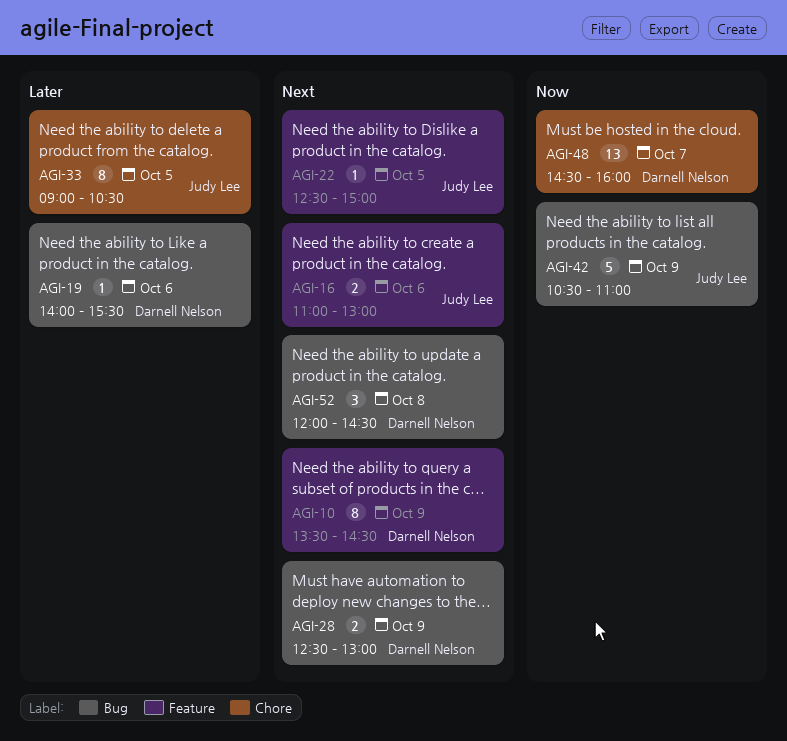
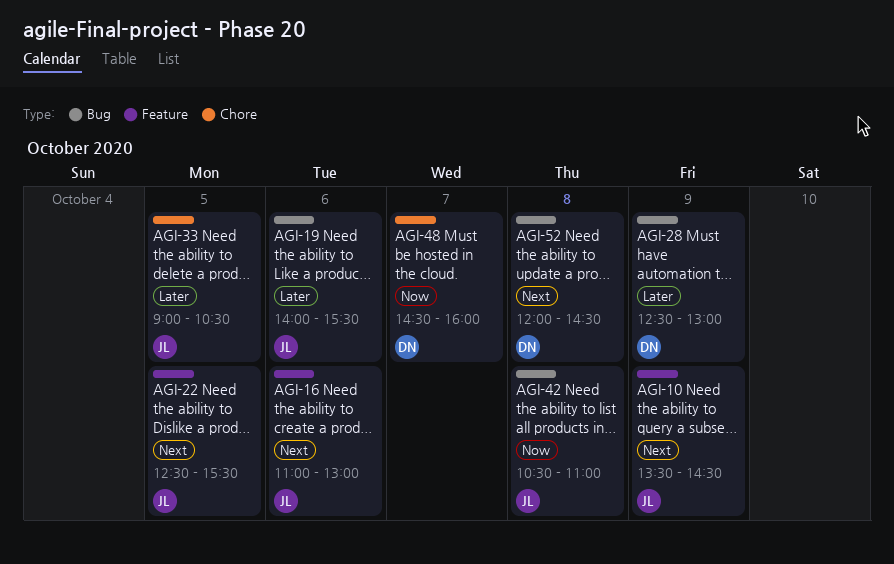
AGI-10, owner: Darnell Nelson -> Judy Lee
AGI-19, owner: Darnell Nelson -> Judy Lee
AGI-22, ends: 15:00 -> 15:30
AGI-28, priority: Next -> Later
AGI-42, day: Oct 9 -> Oct 8

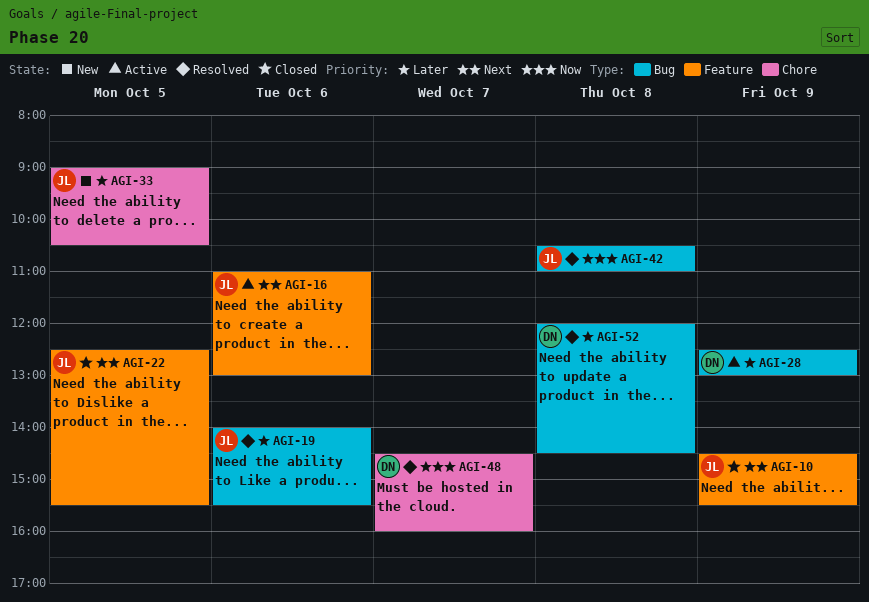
AGI-10, begins: 13:30 -> 14:30
AGI-10, ends: 14:30 -> 15:30
AGI-52, priority: Next -> Later

